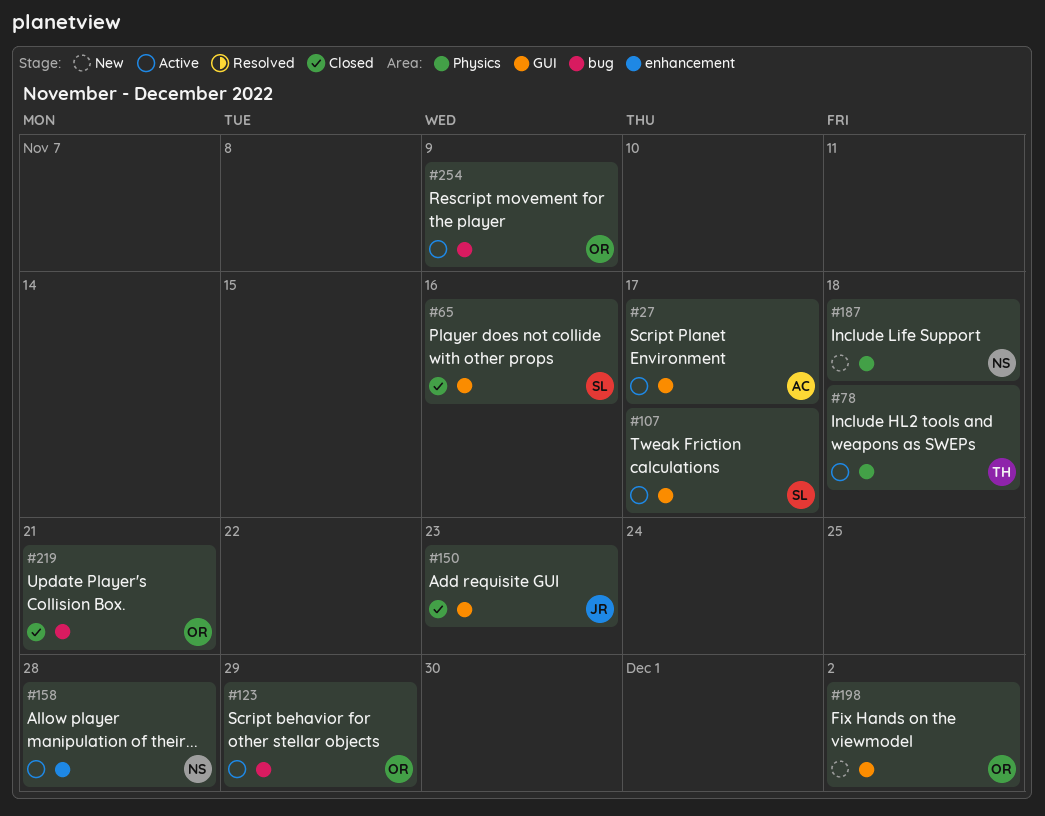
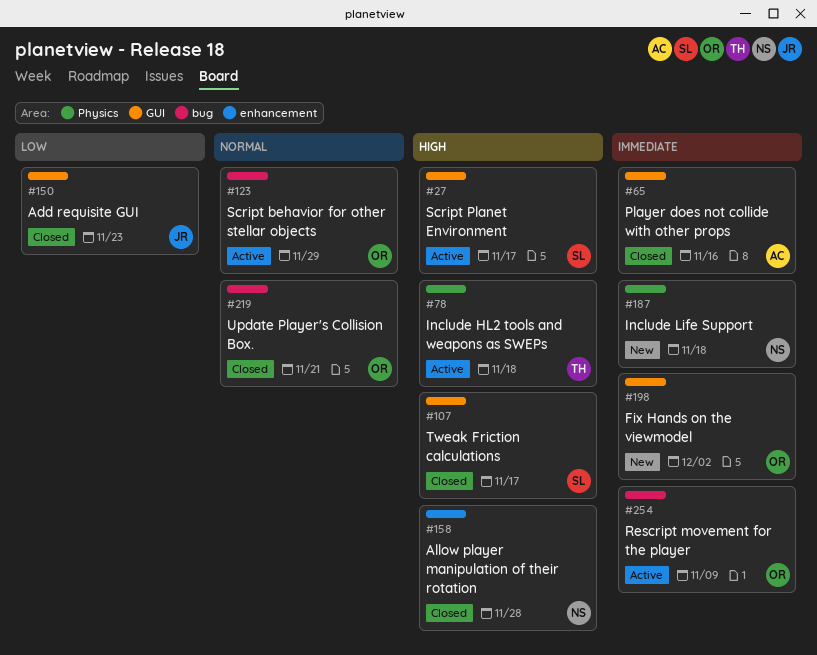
#27, owner: AC -> SL
#65, owner: SL -> AC
#107, status: Active -> Closed
#158, status: Active -> Closed

